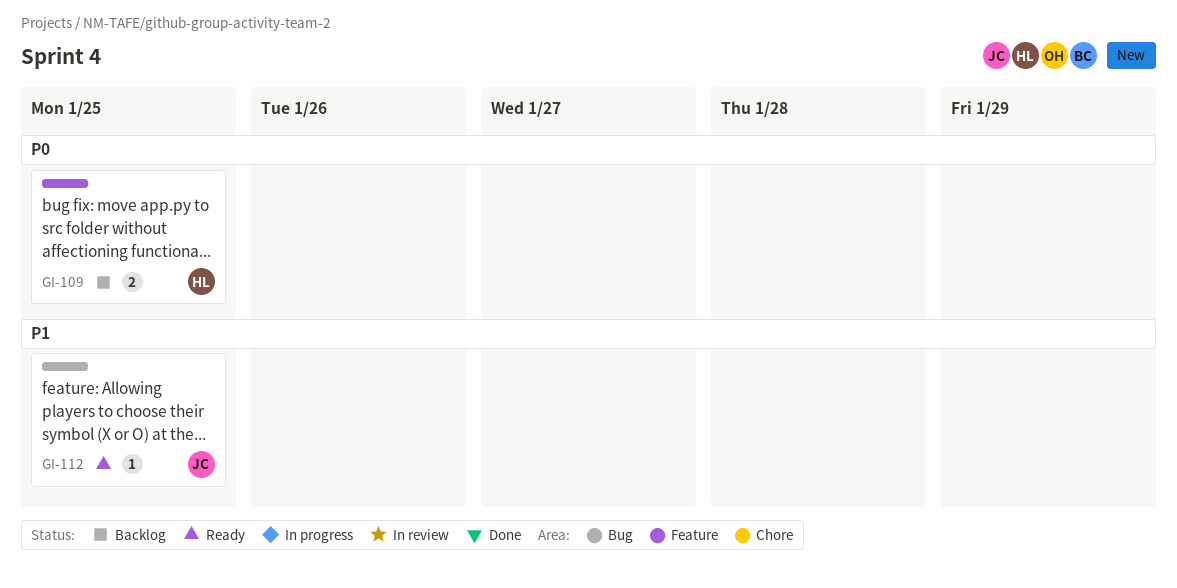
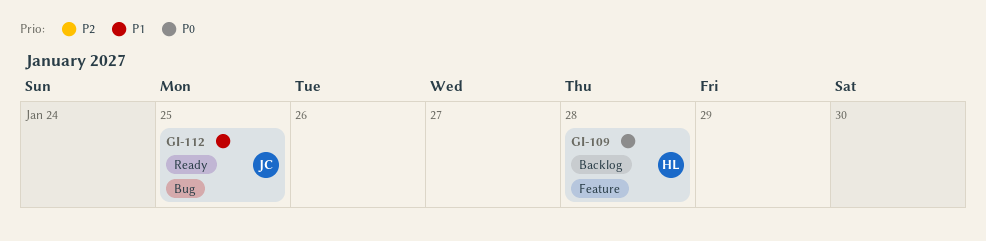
GI-109, due: Jan 25 -> Jan 28

